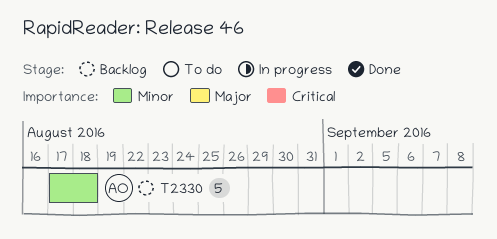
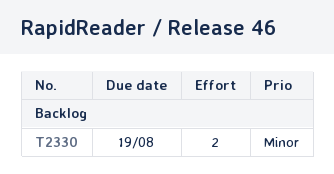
T2330, estimate: 5 -> 2
T2330, due: Aug 18 -> Aug 19

